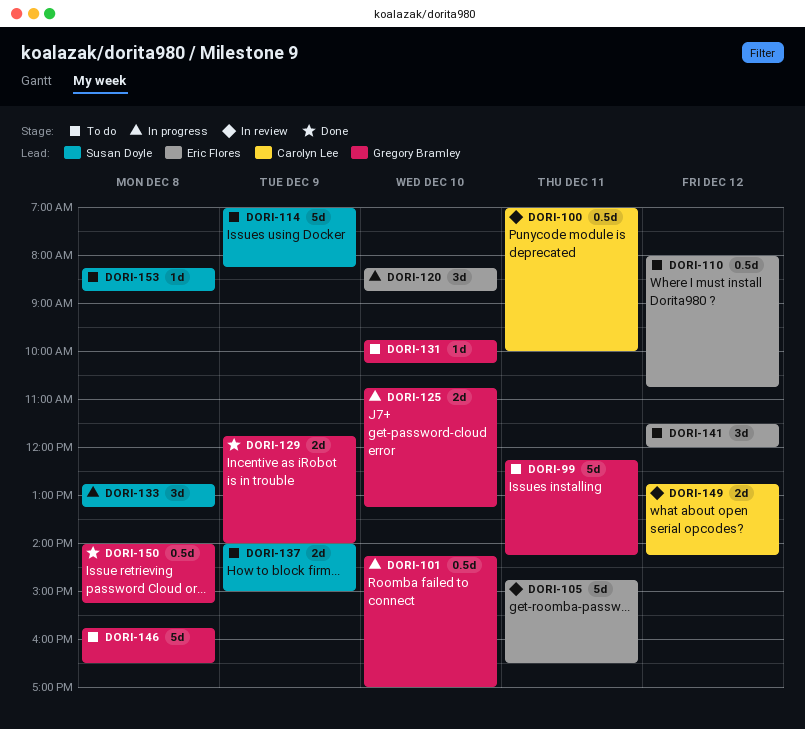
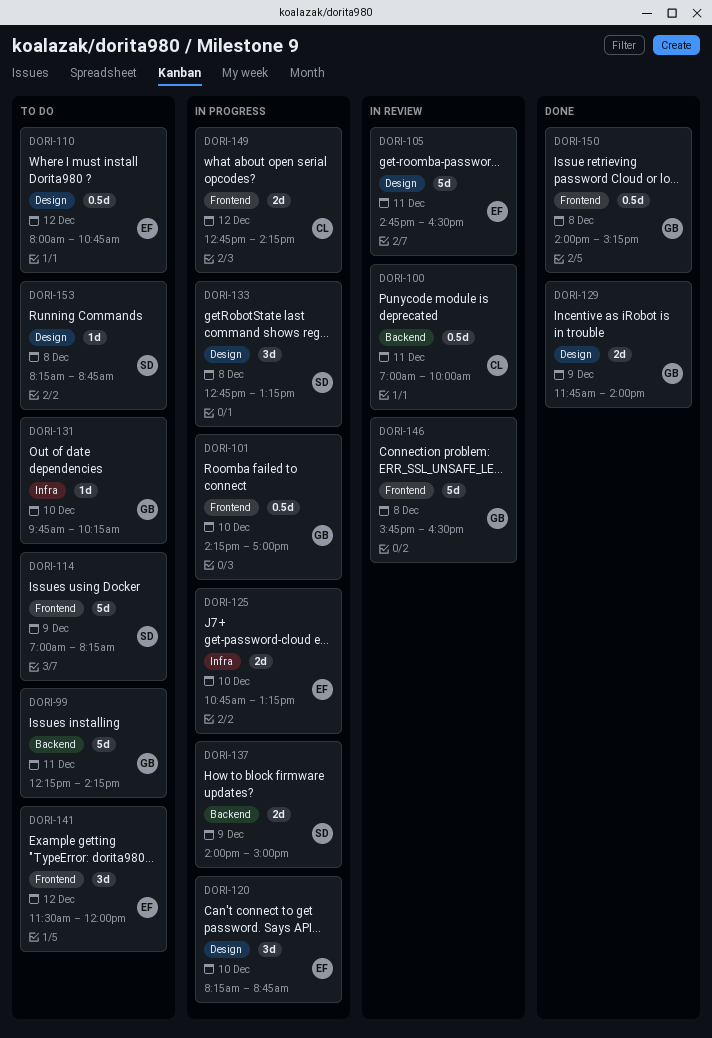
DORI-125, owner: Gregory Bramley -> Eric Flores
DORI-137, status: To do -> In progress
DORI-146, status: To do -> In review
DORI-149, status: In review -> In progress

